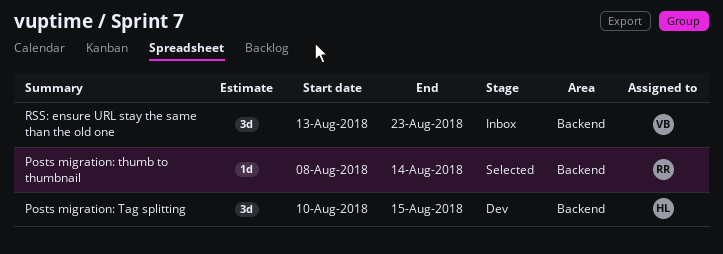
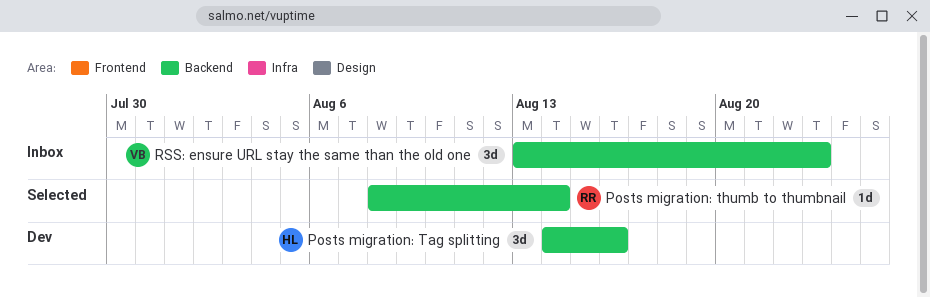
Posts migration: Tag splitting, start: Aug 10 -> Aug 14
Posts migration: Tag splitting, due: Aug 15 -> Aug 16

